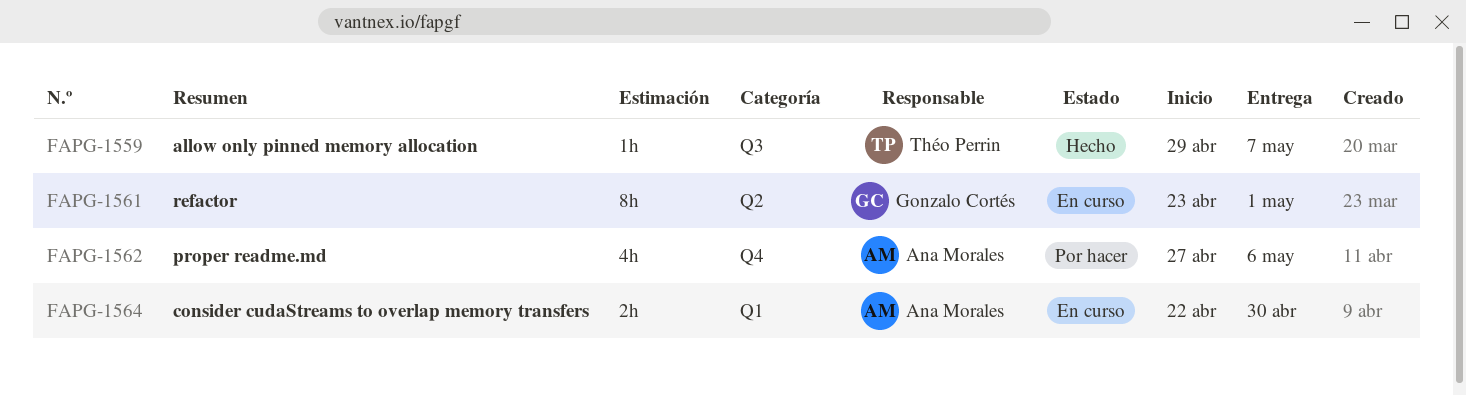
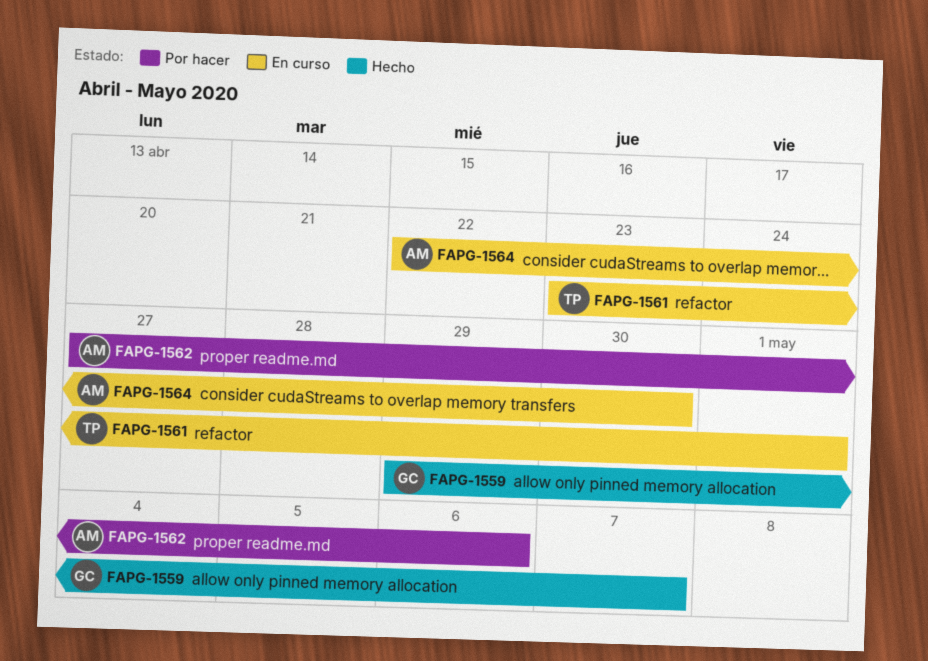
FAPG-1559, owner: Théo Perrin -> Gonzalo Cortés
FAPG-1561, owner: Gonzalo Cortés -> Théo Perrin

